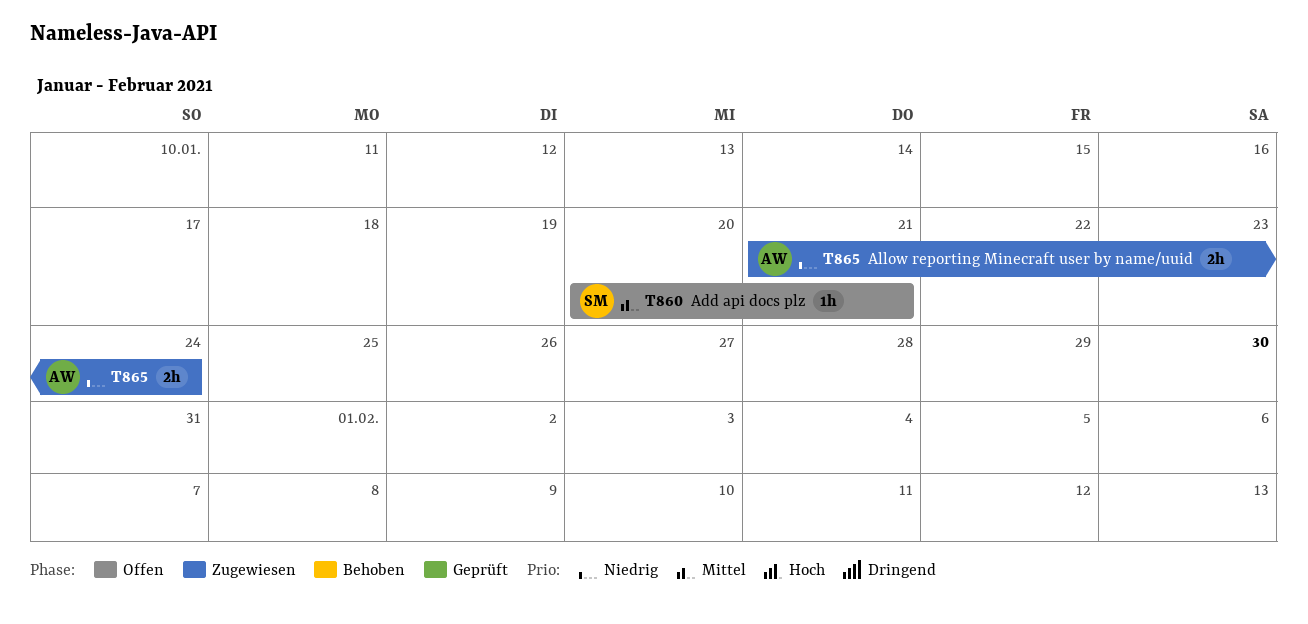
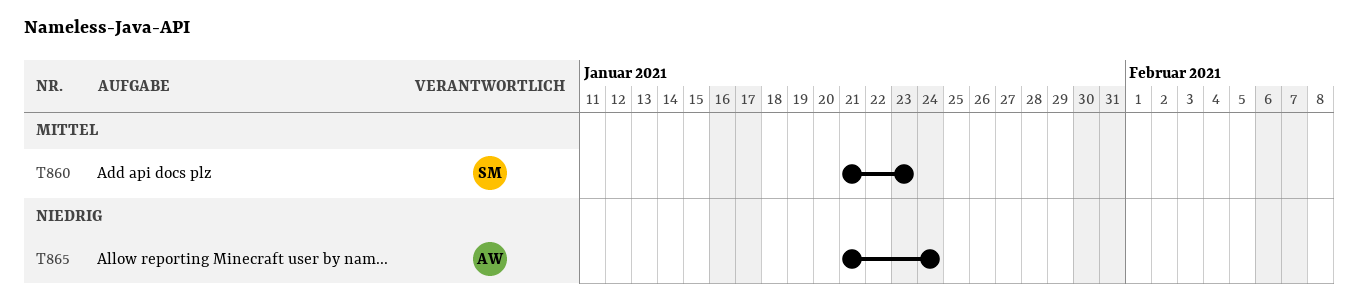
T860, start: Jan 20 -> Jan 21
T860, due: Jan 21 -> Jan 23

